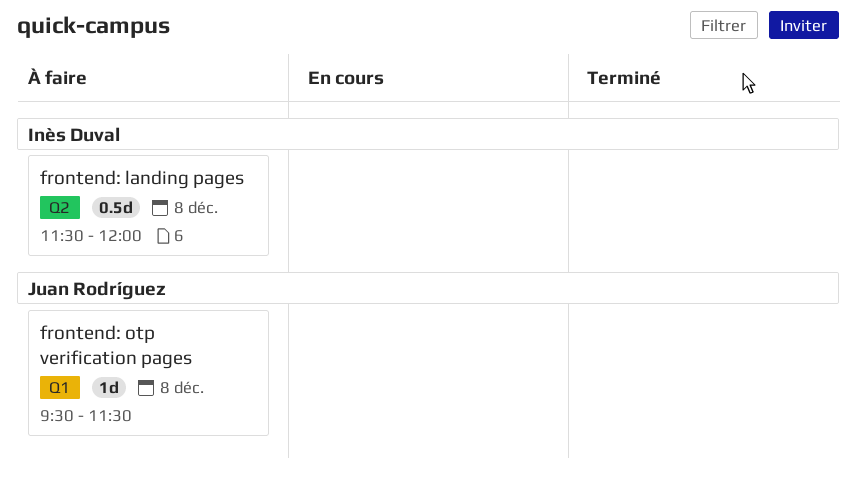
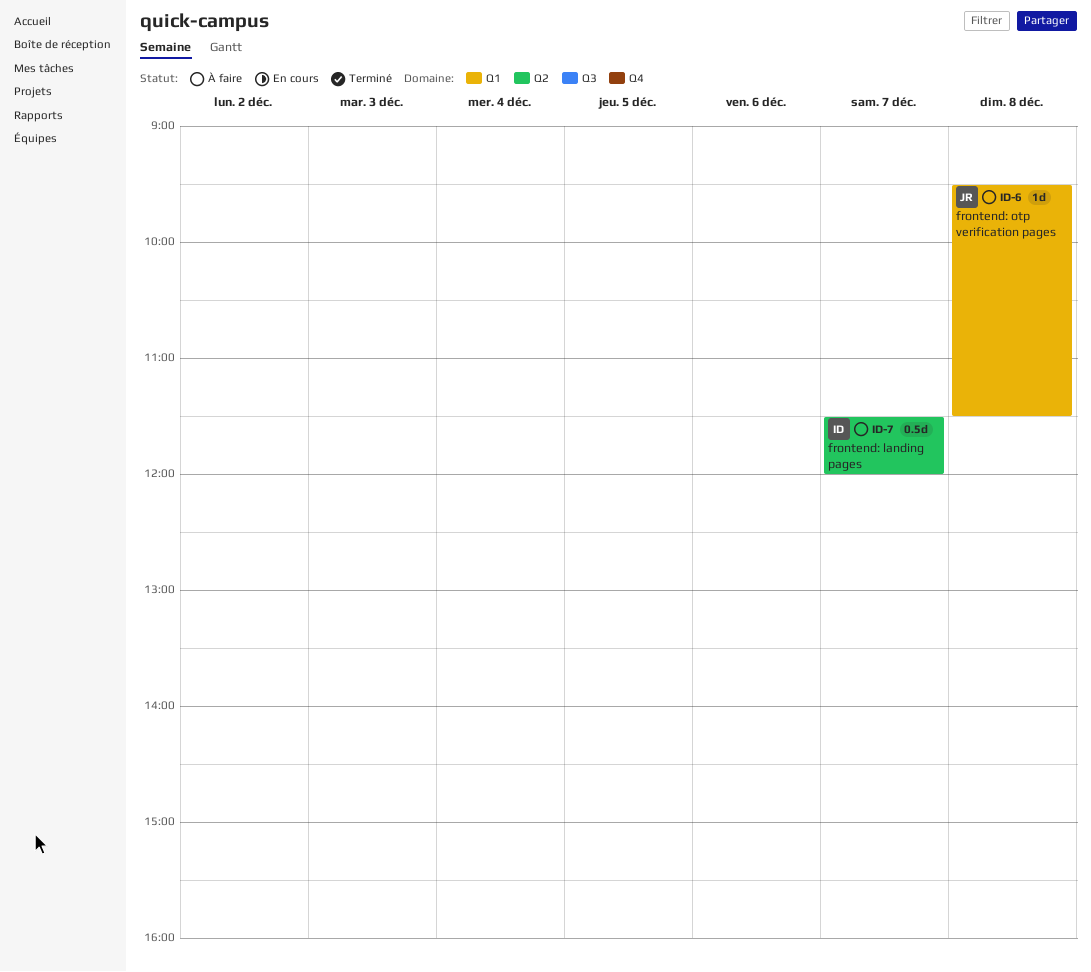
frontend: landing pages, day: Dec 8 -> Dec 7

